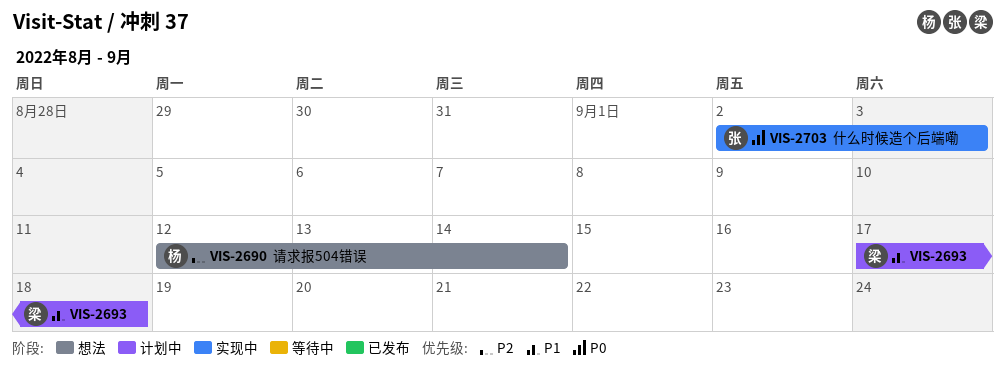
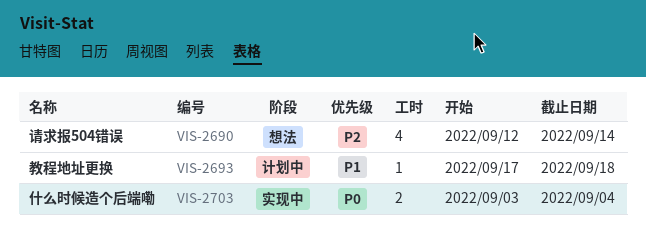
VIS-2703, start: Sep 2 -> Sep 3
VIS-2703, due: Sep 3 -> Sep 4

